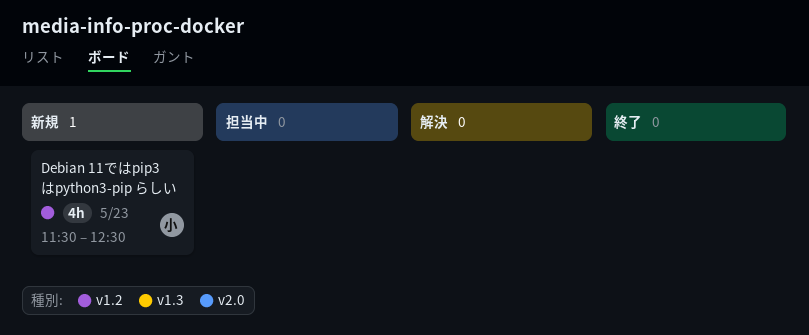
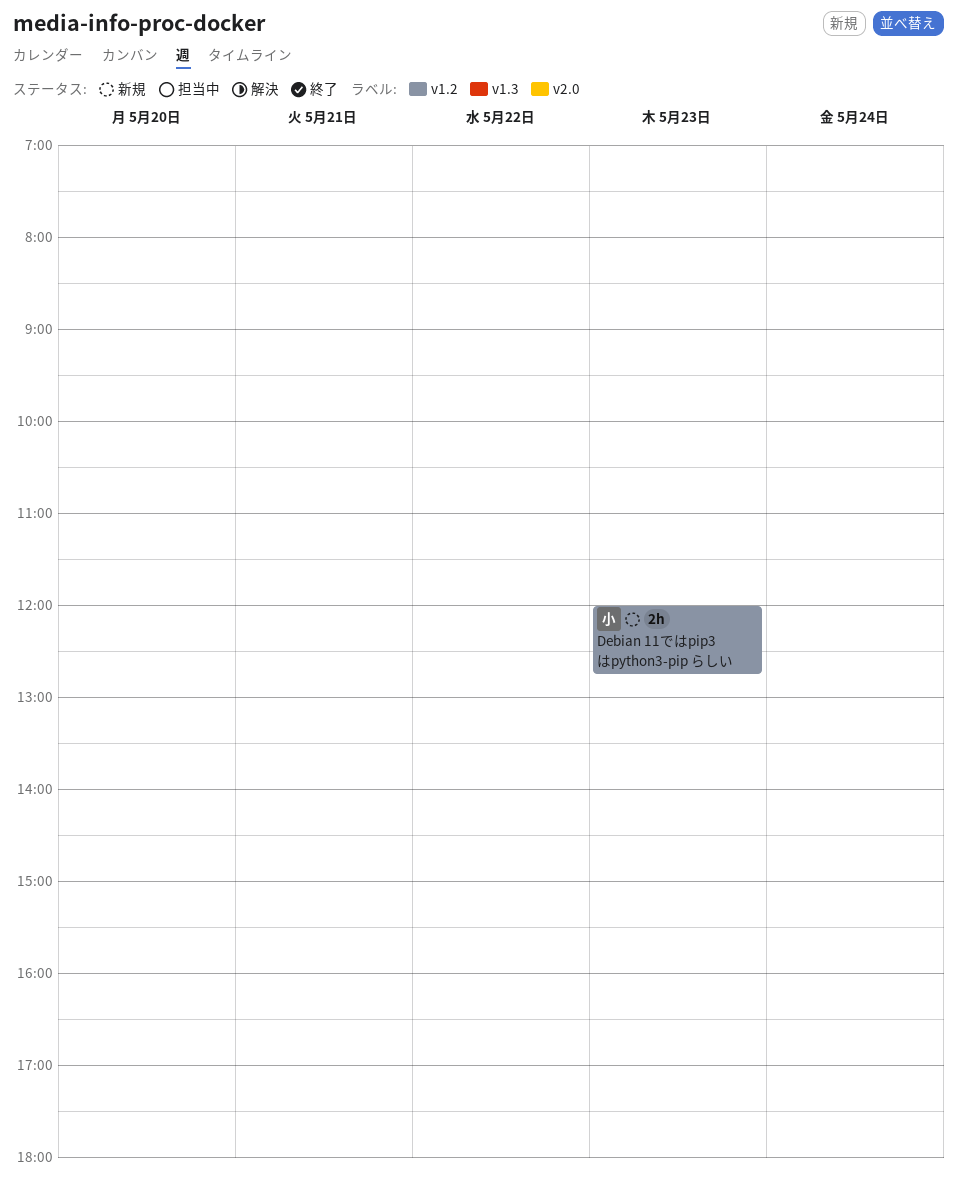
Debian 11ではpip3 はpython3-pip らしい, estimate: 4h -> 2h
Debian 11ではpip3 はpython3-pip らしい, begins: 11:30 -> 12:00
Debian 11ではpip3 はpython3-pip らしい, ends: 12:30 -> 12:45

